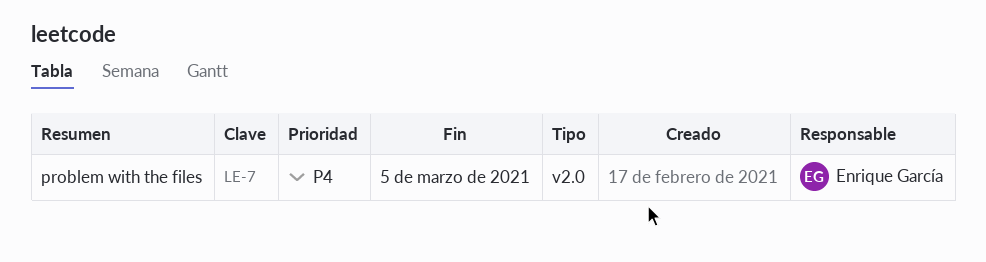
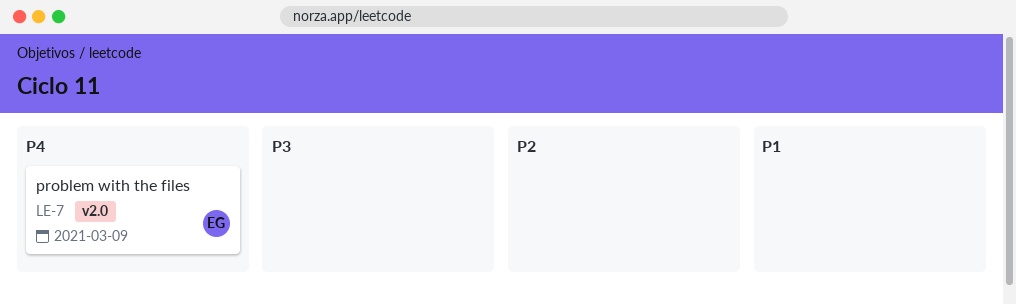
LE-7, due: Mar 5 -> Mar 9

